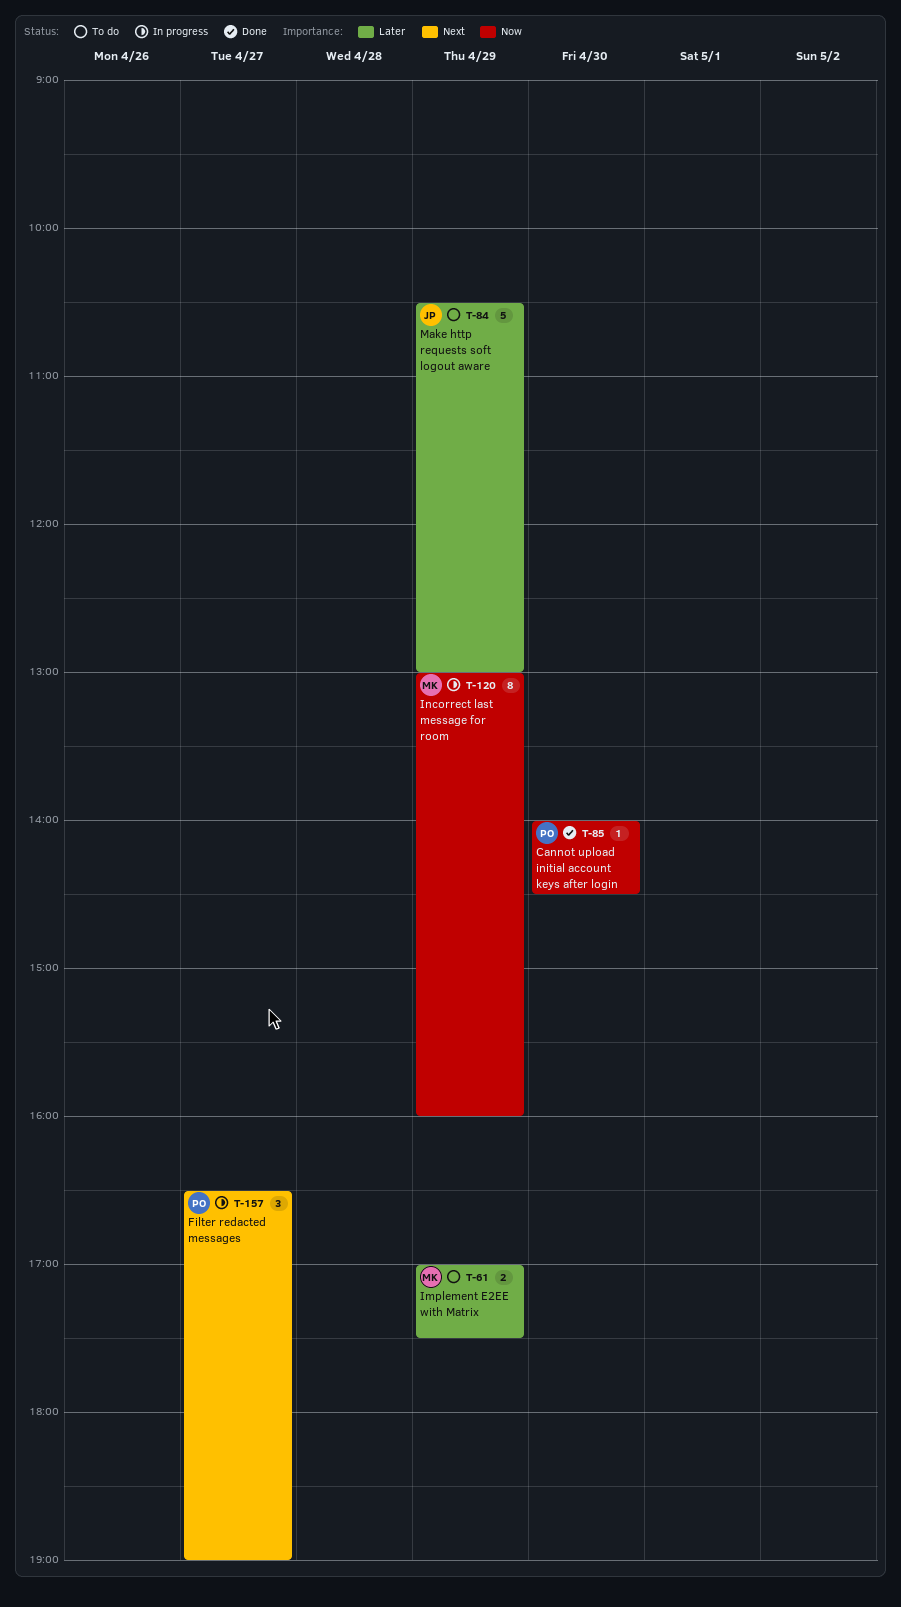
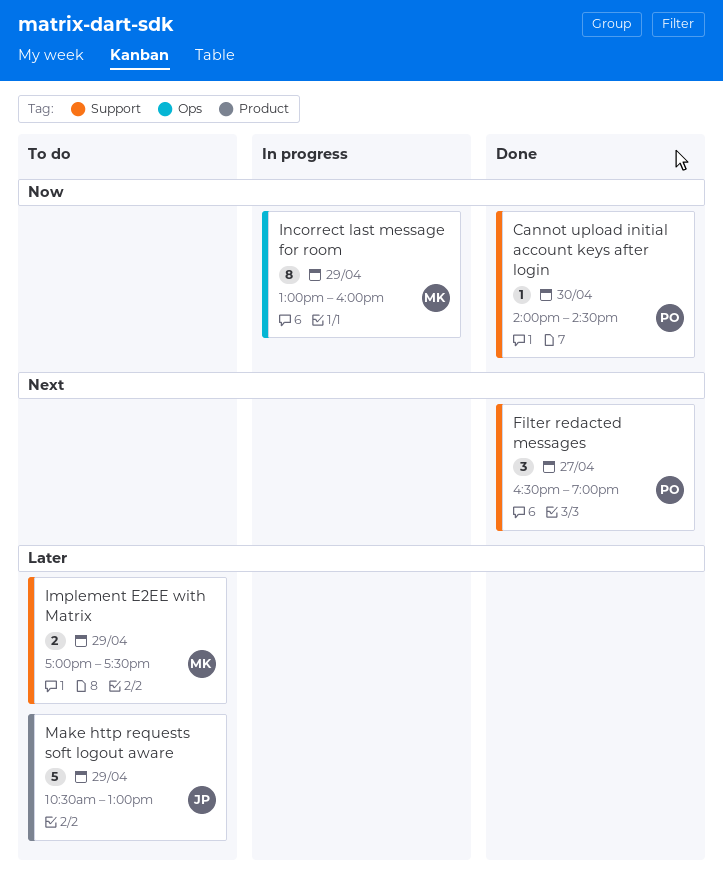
Filter redacted messages, status: In progress -> Done

